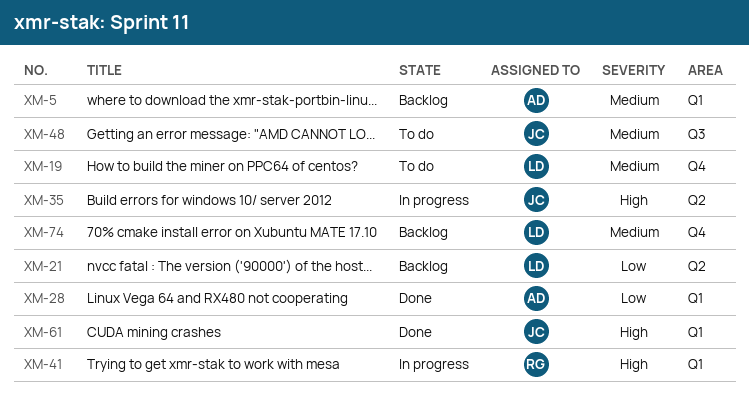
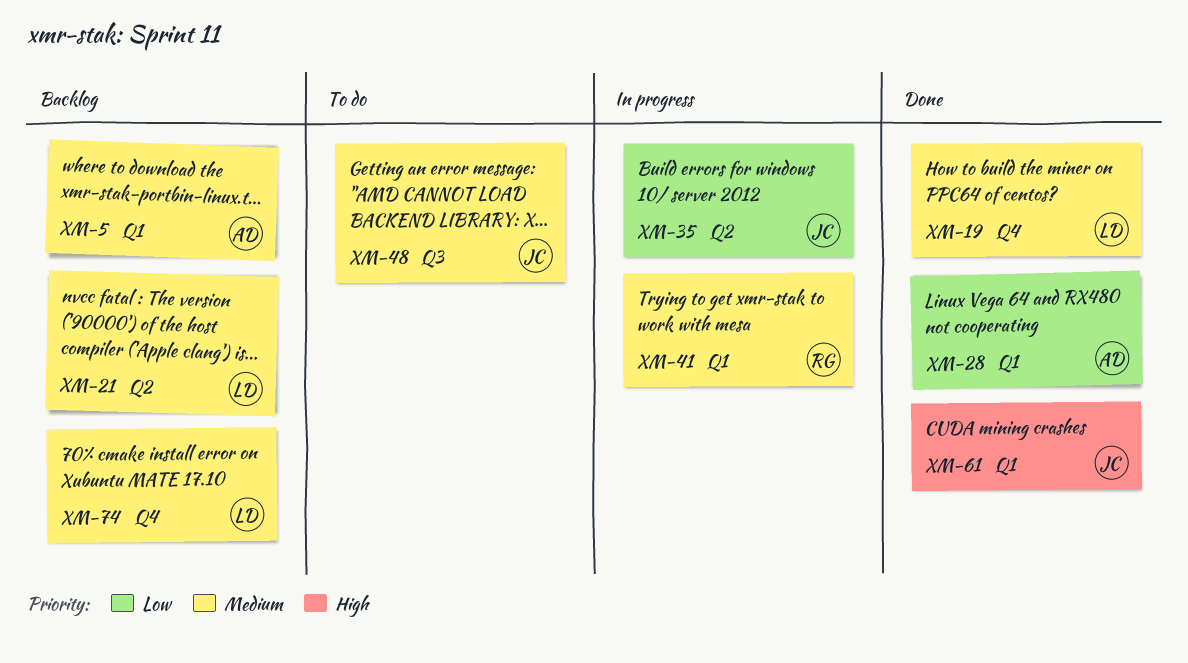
XM-19, status: To do -> Done
XM-21, priority: Low -> Medium
XM-35, priority: High -> Low
XM-41, priority: High -> Medium

